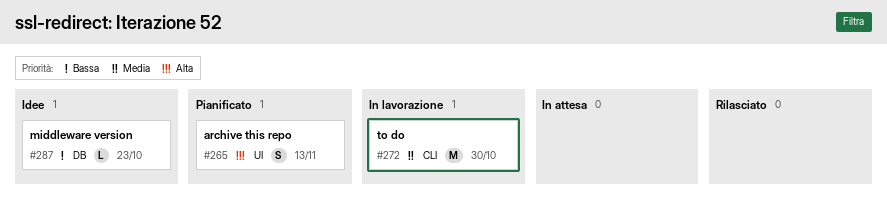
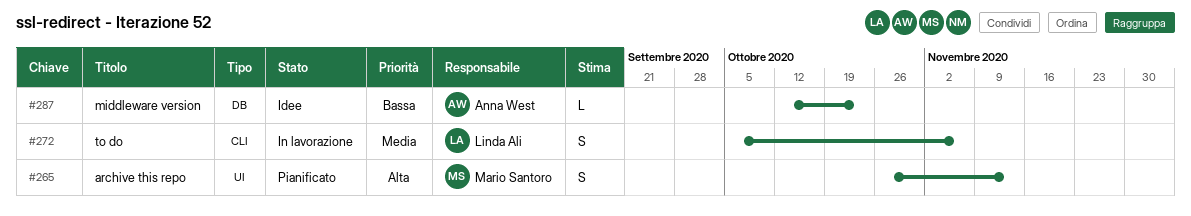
#272, estimate: M -> S
#272, due: Oct 30 -> Nov 6

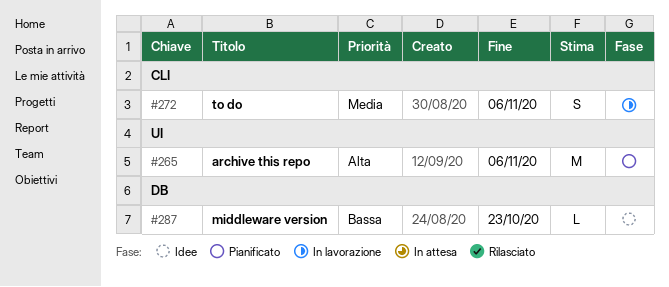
#265, estimate: S -> M
#265, due: Nov 13 -> Nov 6

